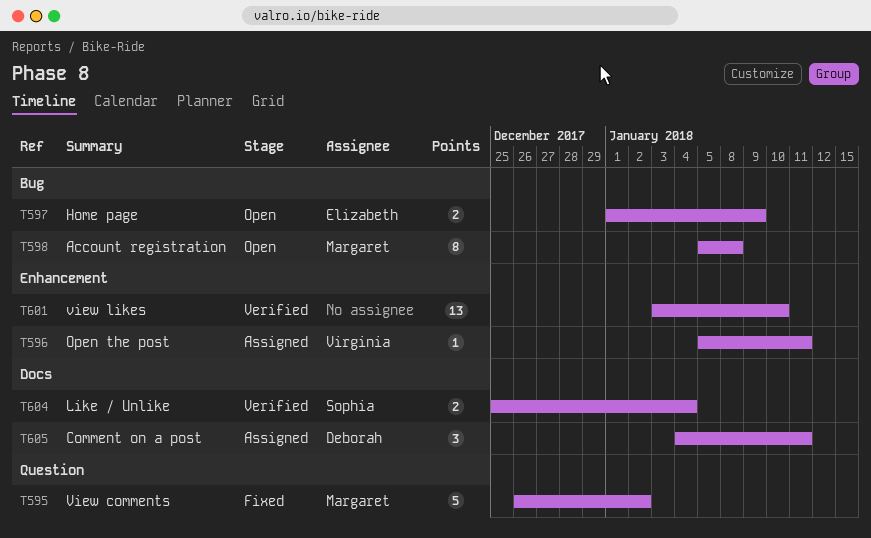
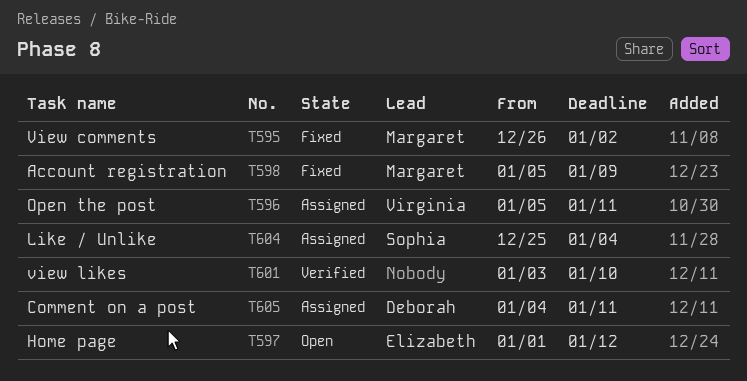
T597, due: Jan 9 -> Jan 12
T598, status: Open -> Fixed
T598, due: Jan 8 -> Jan 9
T604, status: Verified -> Assigned

